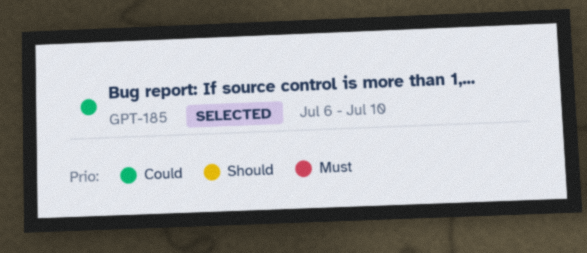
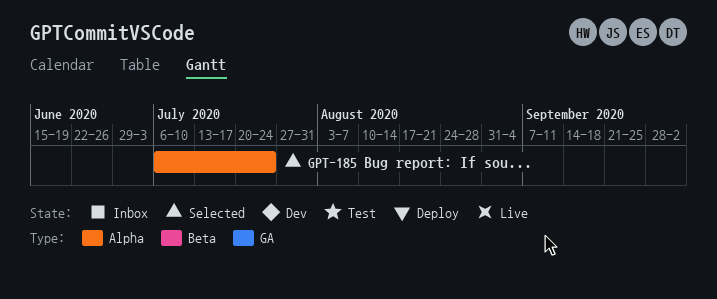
GPT-185, due: Jul 10 -> Jul 24

